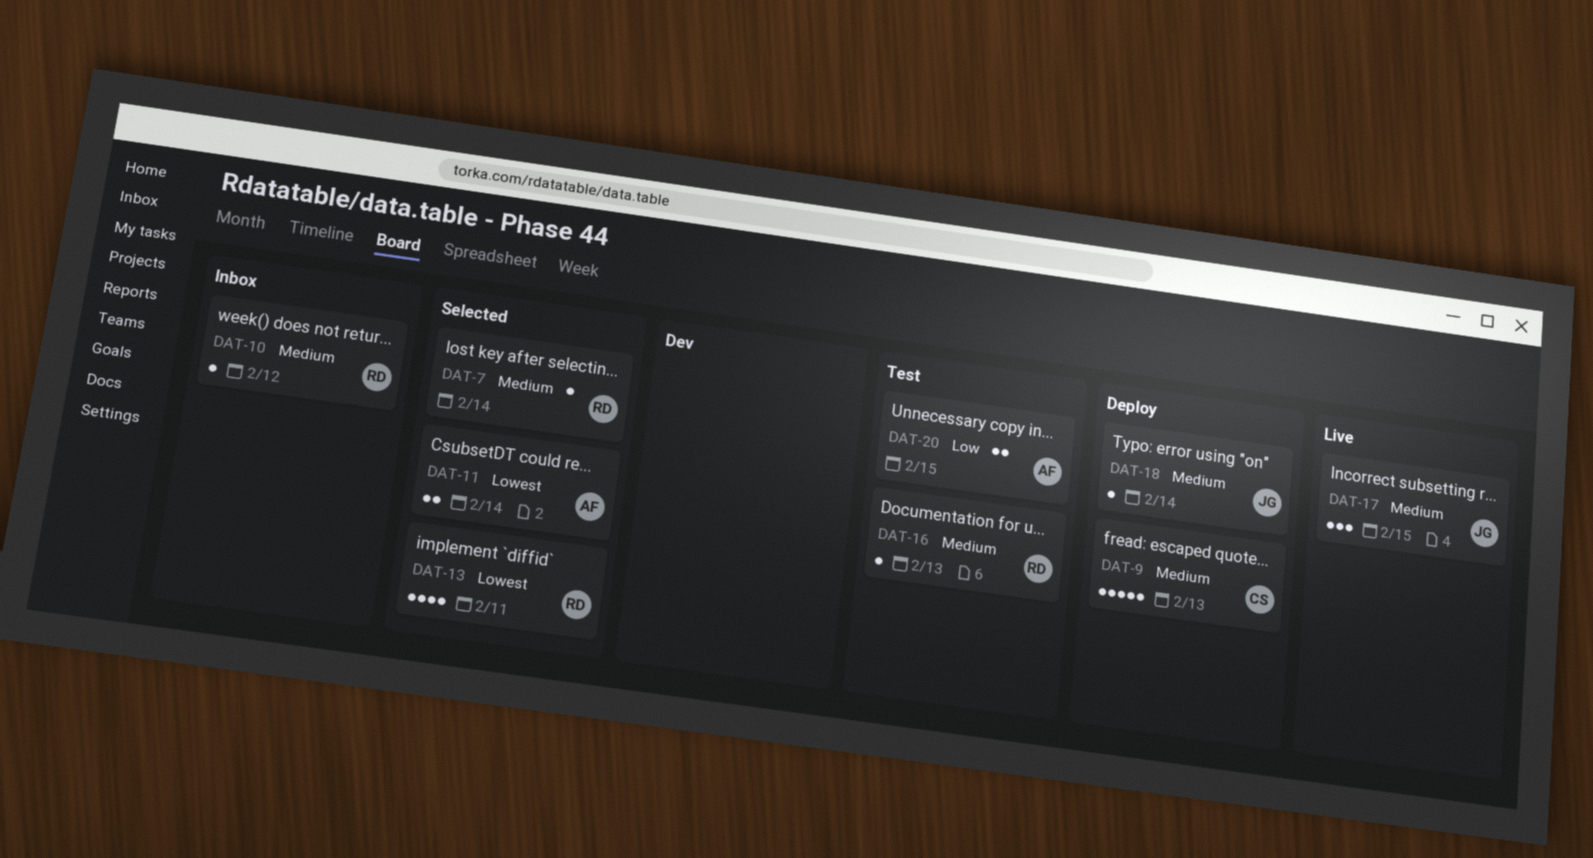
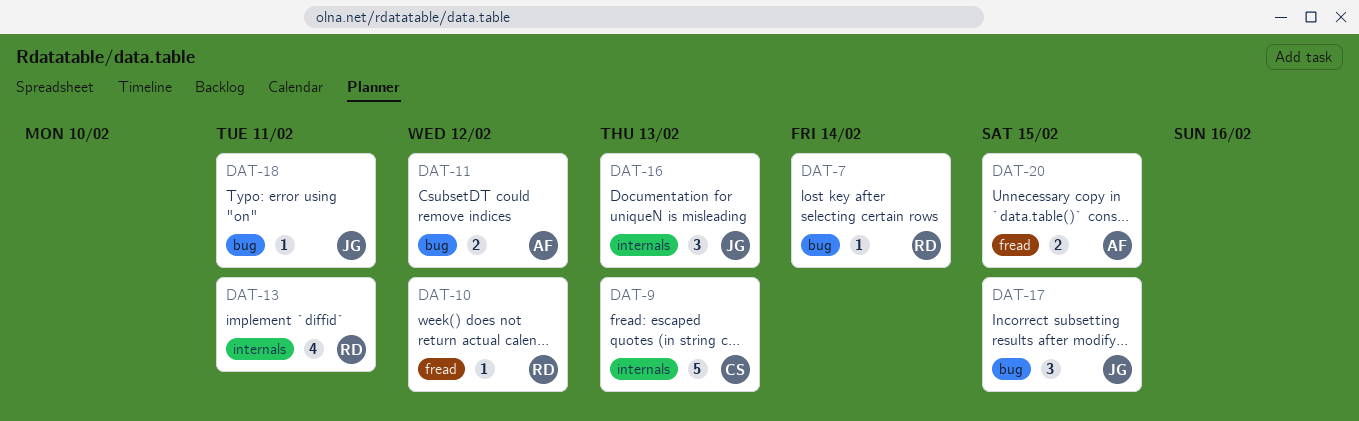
DAT-11, due: Feb 14 -> Feb 12
DAT-16, owner: RD -> JG
DAT-16, estimate: 1 -> 3
DAT-18, due: Feb 14 -> Feb 11

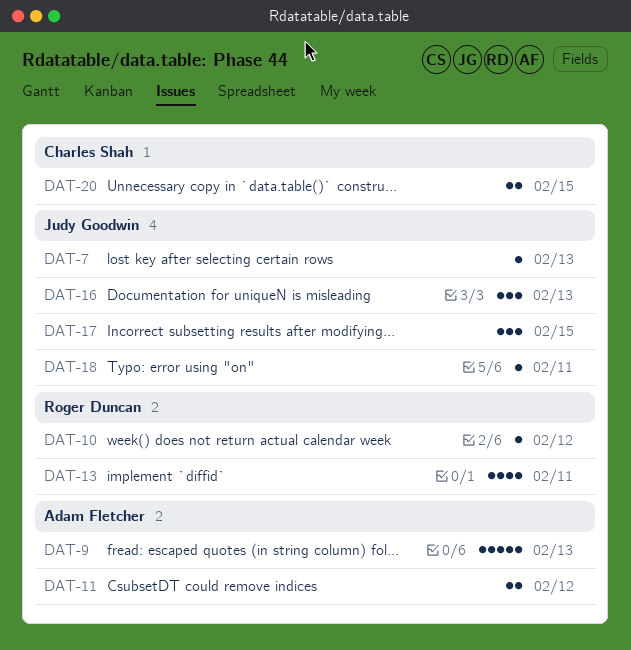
DAT-7, owner: Roger Duncan -> Judy Goodwin
DAT-7, due: Feb 14 -> Feb 13
DAT-9, owner: Charles Shah -> Adam Fletcher
DAT-20, owner: Adam Fletcher -> Charles Shah

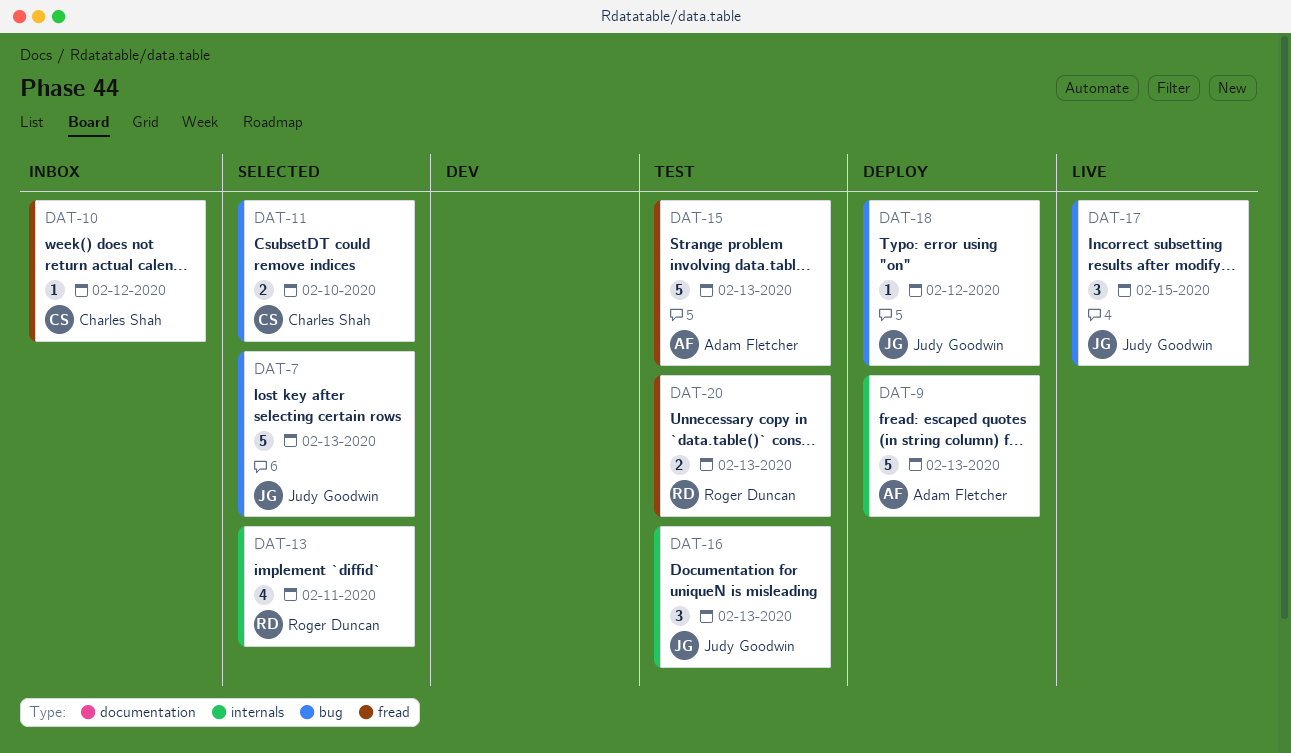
DAT-7, estimate: 1 -> 5
DAT-10, owner: Roger Duncan -> Charles Shah
DAT-11, owner: Adam Fletcher -> Charles Shah
DAT-11, due: Feb 12 -> Feb 10
DAT-15: none -> present
DAT-18, due: Feb 11 -> Feb 12
DAT-20, owner: Charles Shah -> Roger Duncan
DAT-20, due: Feb 15 -> Feb 13

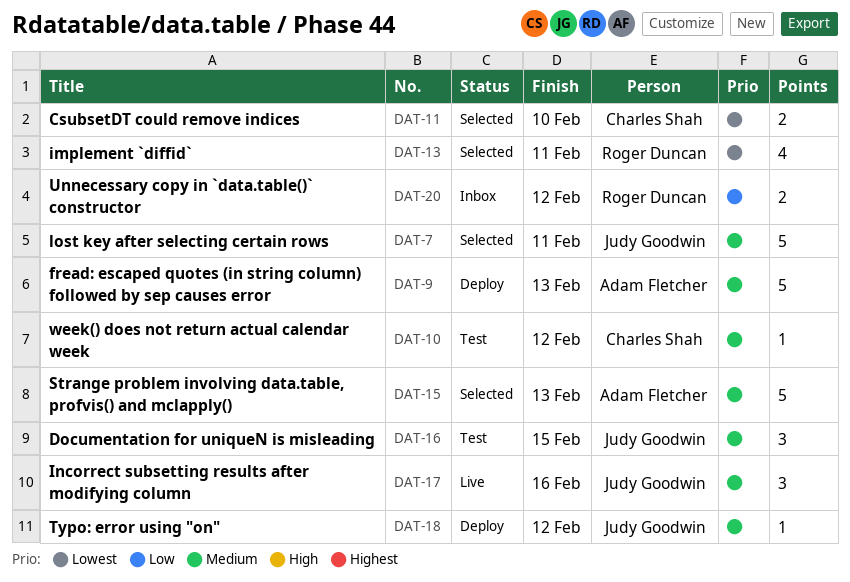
DAT-7, due: Feb 13 -> Feb 11
DAT-10, status: Inbox -> Test
DAT-15, status: Test -> Selected
DAT-16, due: Feb 13 -> Feb 15
DAT-17, due: Feb 15 -> Feb 16
DAT-20, status: Test -> Inbox
DAT-20, due: Feb 13 -> Feb 12

